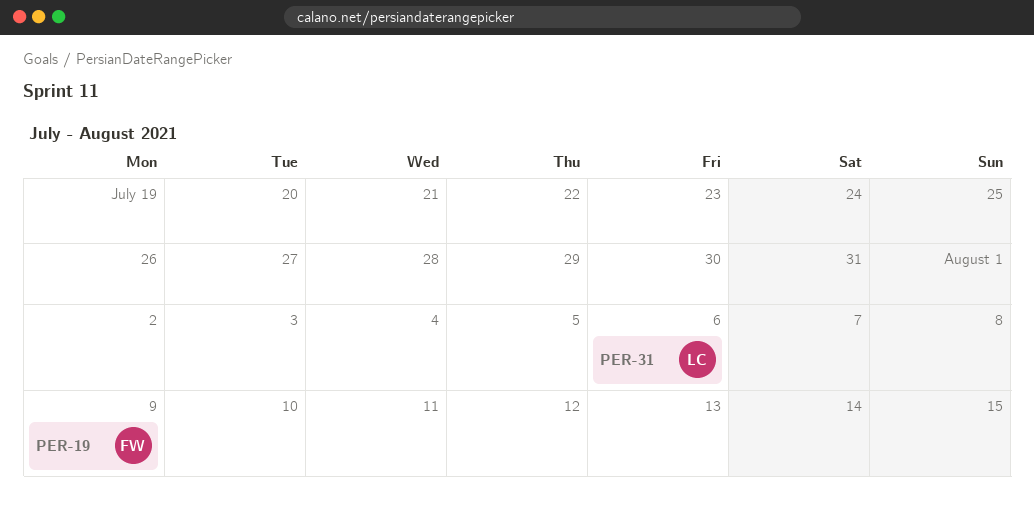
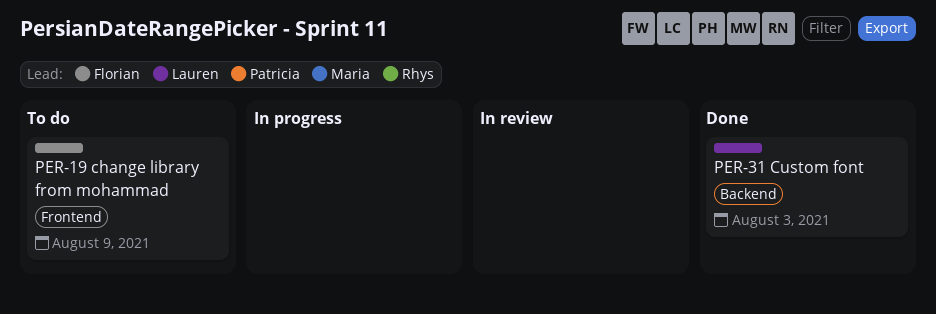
PER-31, due: Aug 6 -> Aug 3

